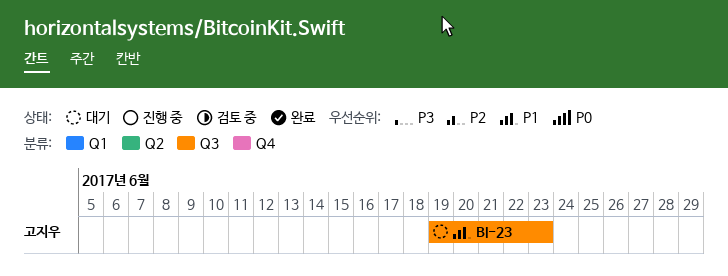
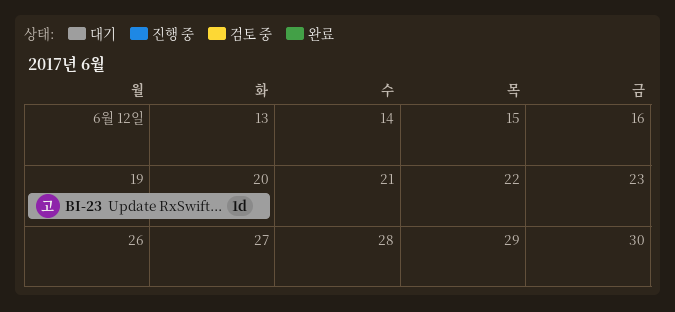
BI-23, due: Jun 23 -> Jun 20

